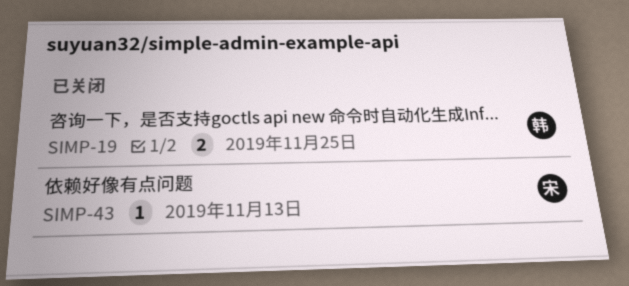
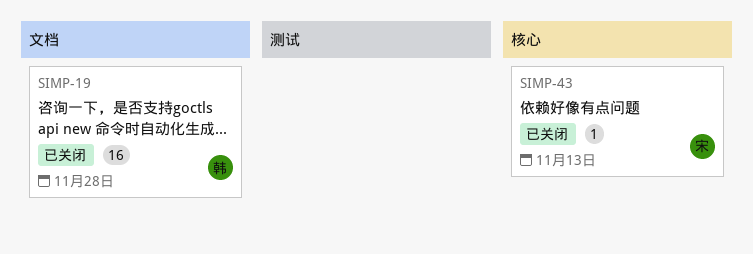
SIMP-19, estimate: 2 -> 16
SIMP-19, due: Nov 25 -> Nov 28

